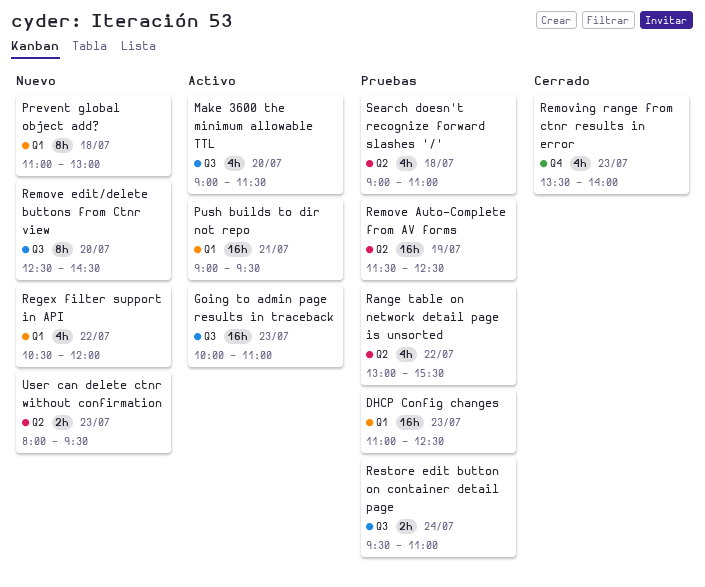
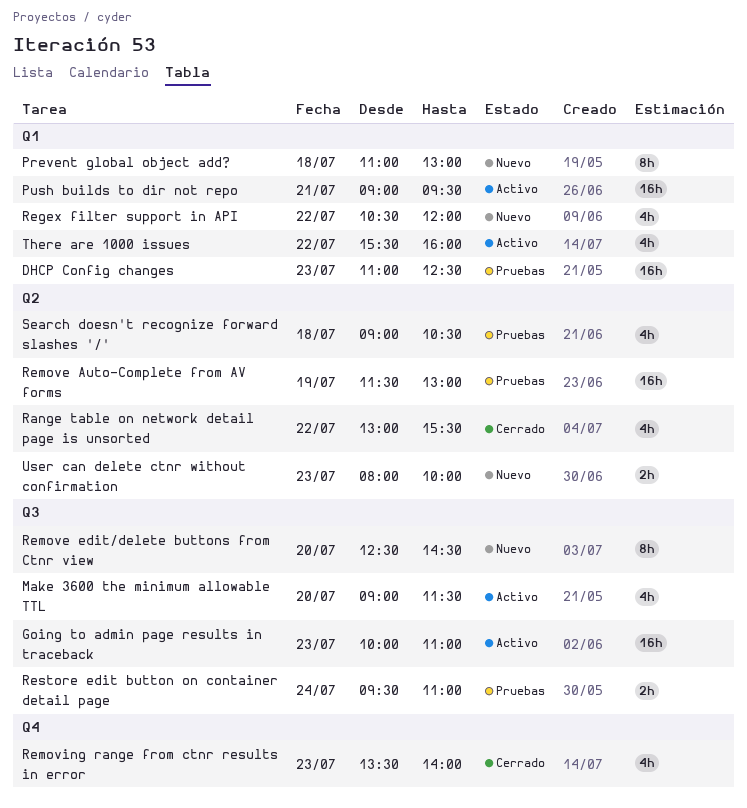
Range table on network detail page is unsorted, status: Pruebas -> Cerrado
Remove Auto-Complete from AV forms, ends: 12:30 -> 13:00
Search doesn't recognize forward slashes '/', ends: 11:00 -> 10:30
There are 1000 issues: none -> present
User can delete ctnr without confirmation, ends: 09:30 -> 10:00

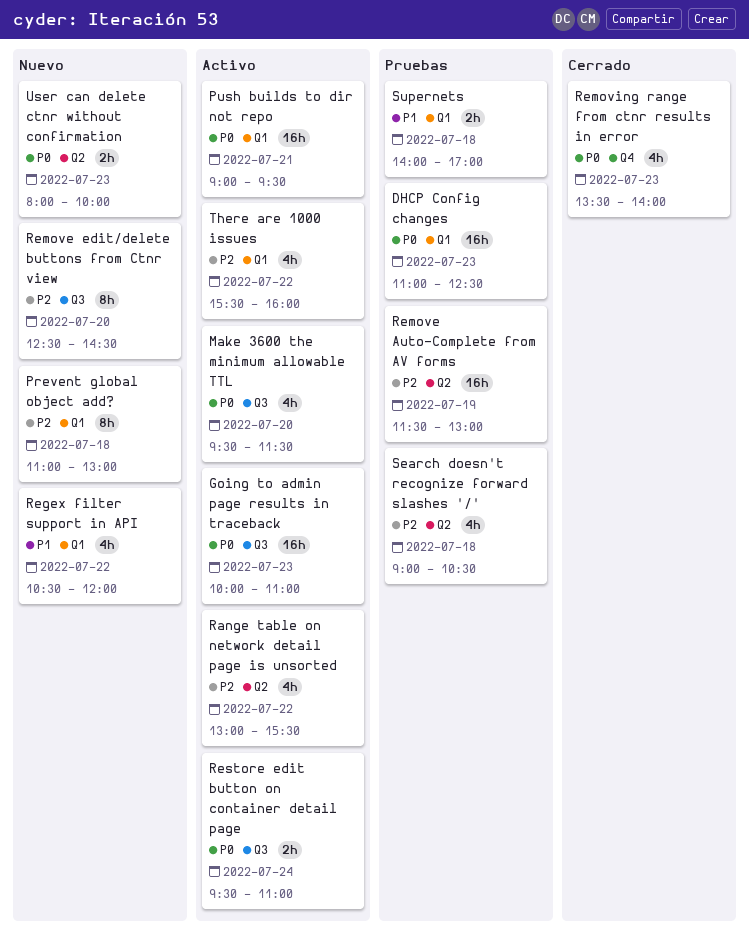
Make 3600 the minimum allowable TTL, begins: 09:00 -> 09:30
Range table on network detail page is unsorted, status: Cerrado -> Activo
Restore edit button on container detail page, status: Pruebas -> Activo
Supernets: none -> present

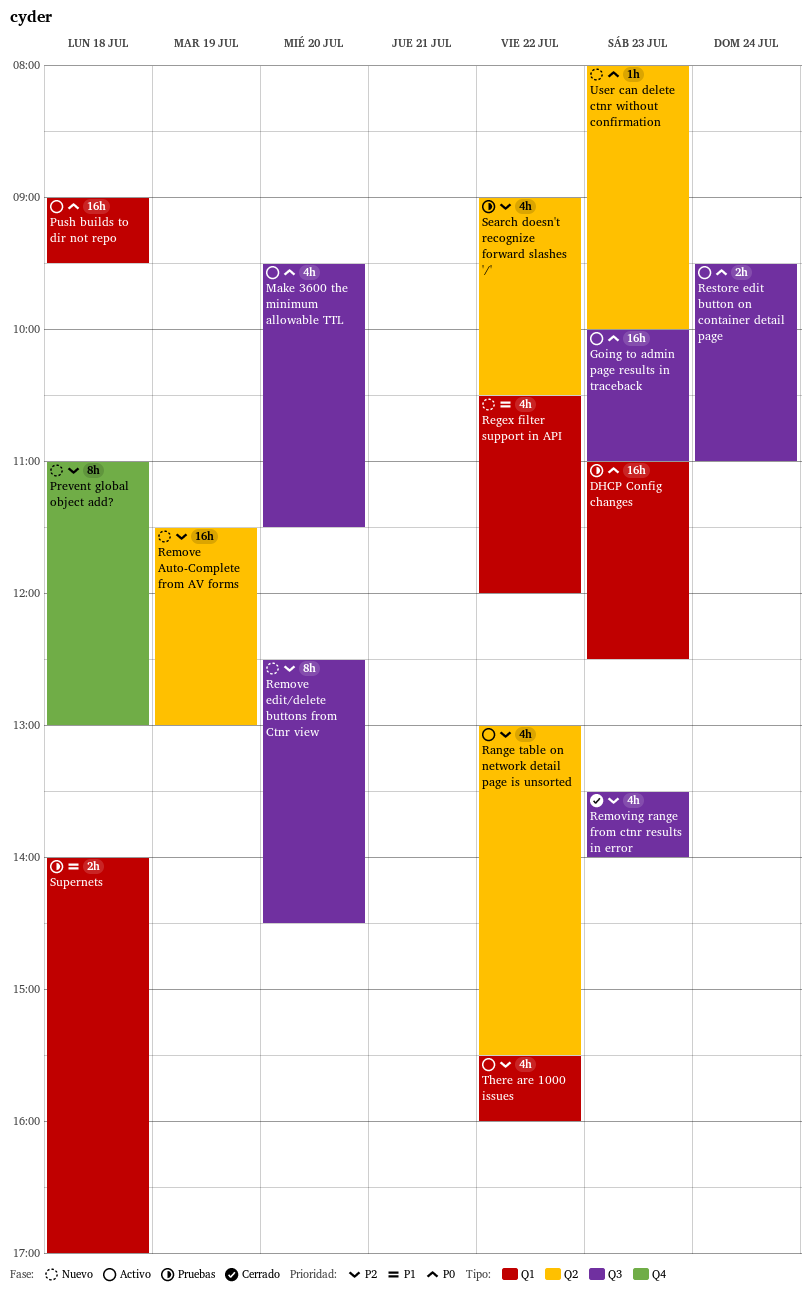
Prevent global object add?, label: Q1 -> Q4
Push builds to dir not repo, day: Jul 21 -> Jul 18
Remove Auto-Complete from AV forms, status: Pruebas -> Nuevo
Removing range from ctnr results in error, priority: P0 -> P2
Removing range from ctnr results in error, label: Q4 -> Q3
Search doesn't recognize forward slashes '/', day: Jul 18 -> Jul 22
User can delete ctnr without confirmation, estimate: 2h -> 1h

